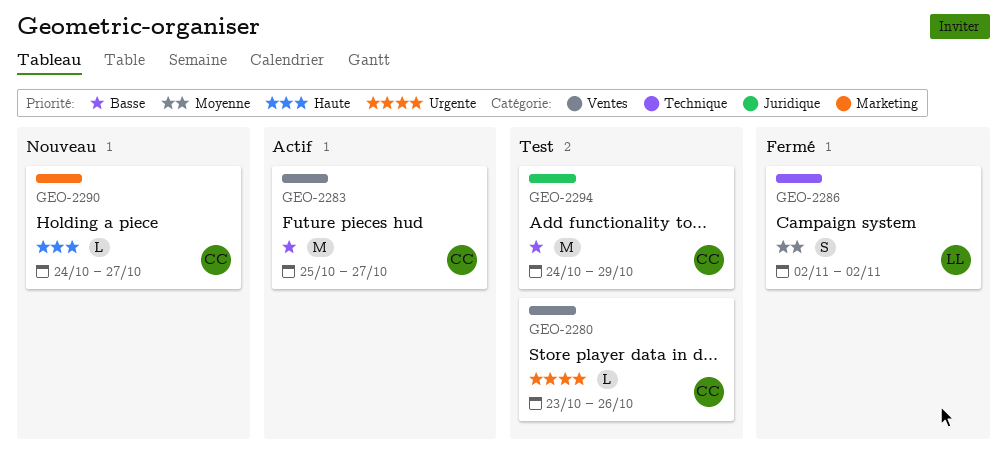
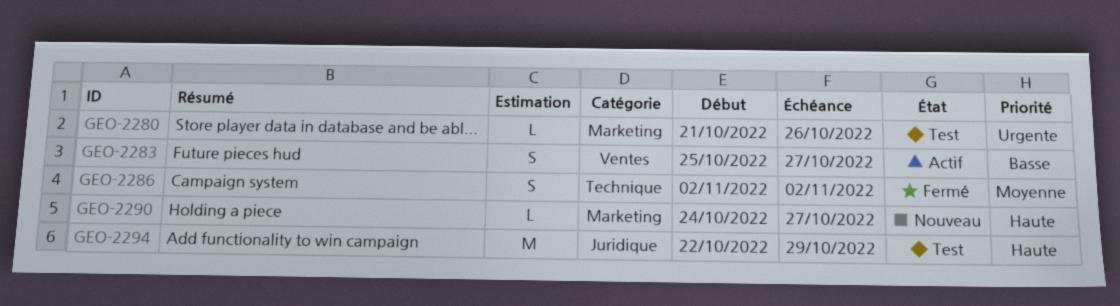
GEO-2280, label: Ventes -> Marketing
GEO-2280, start: Oct 23 -> Oct 21
GEO-2283, estimate: M -> S
GEO-2294, priority: Basse -> Haute
GEO-2294, start: Oct 24 -> Oct 22

